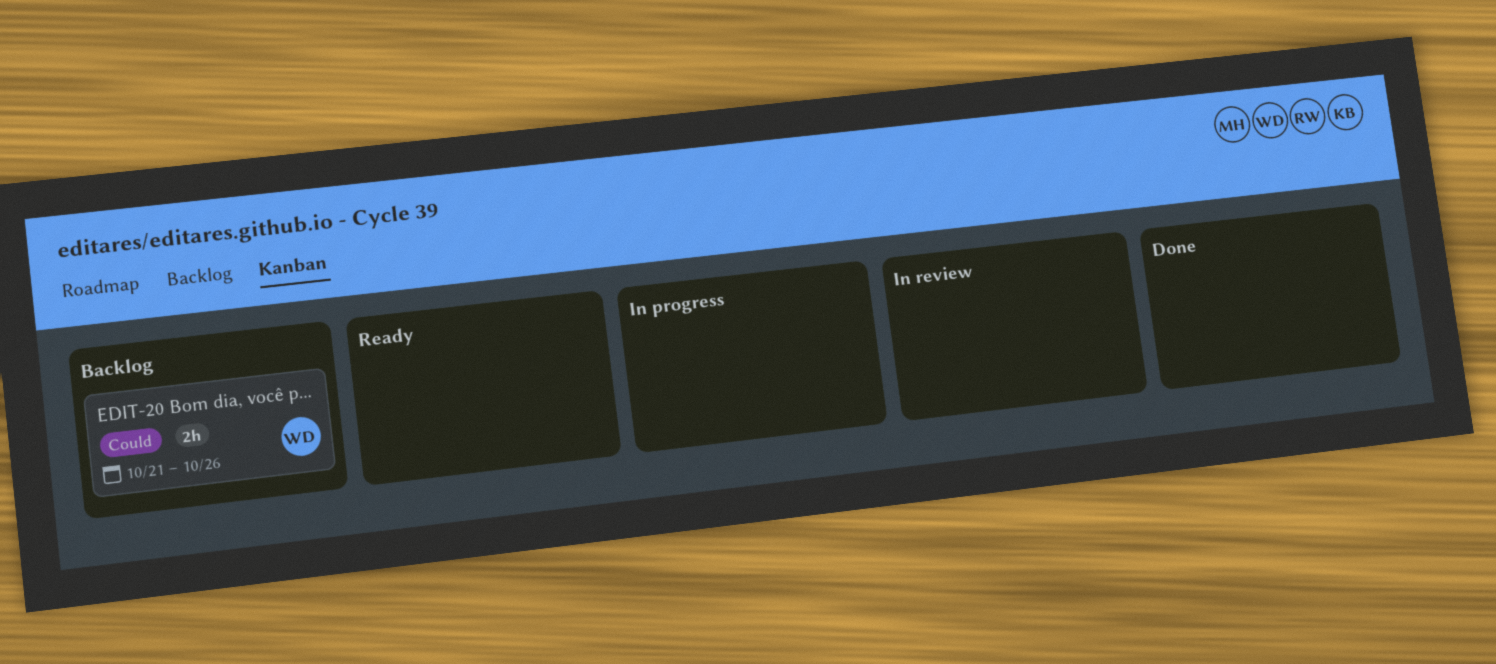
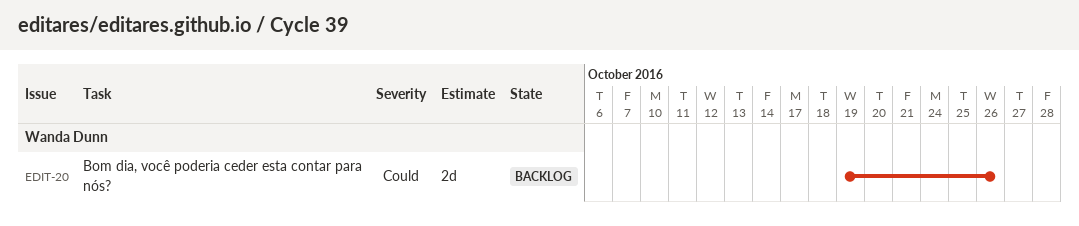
EDIT-20, estimate: 2h -> 2d
EDIT-20, start: Oct 21 -> Oct 19

